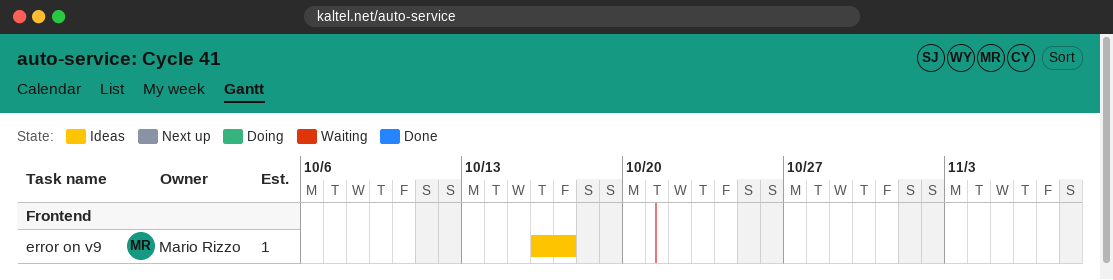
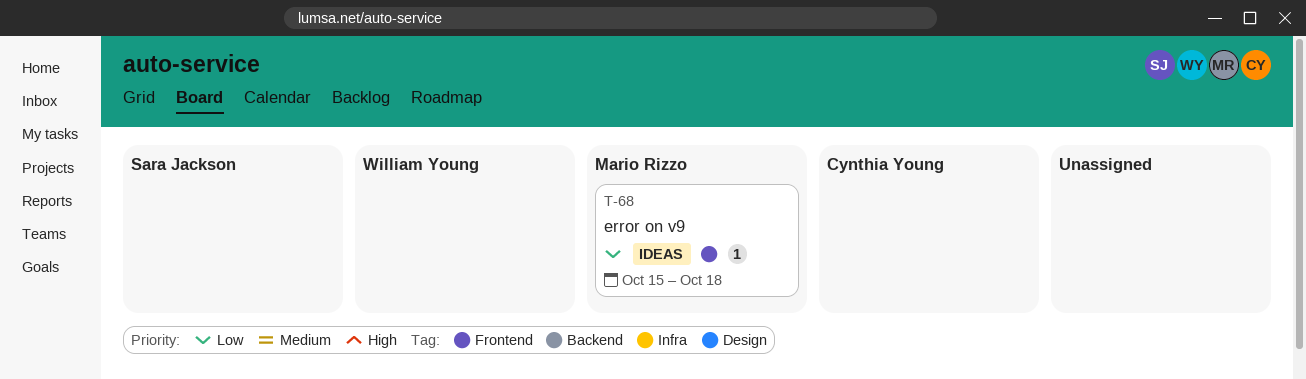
error on v9, start: Oct 16 -> Oct 15
error on v9, due: Oct 17 -> Oct 18

